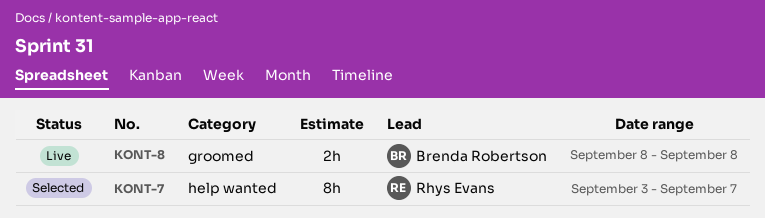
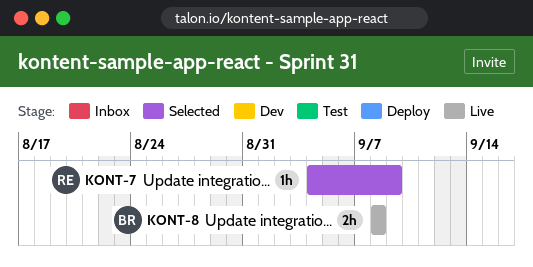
KONT-7, estimate: 8h -> 1h
KONT-7, start: Sep 3 -> Sep 4
KONT-7, due: Sep 7 -> Sep 9

